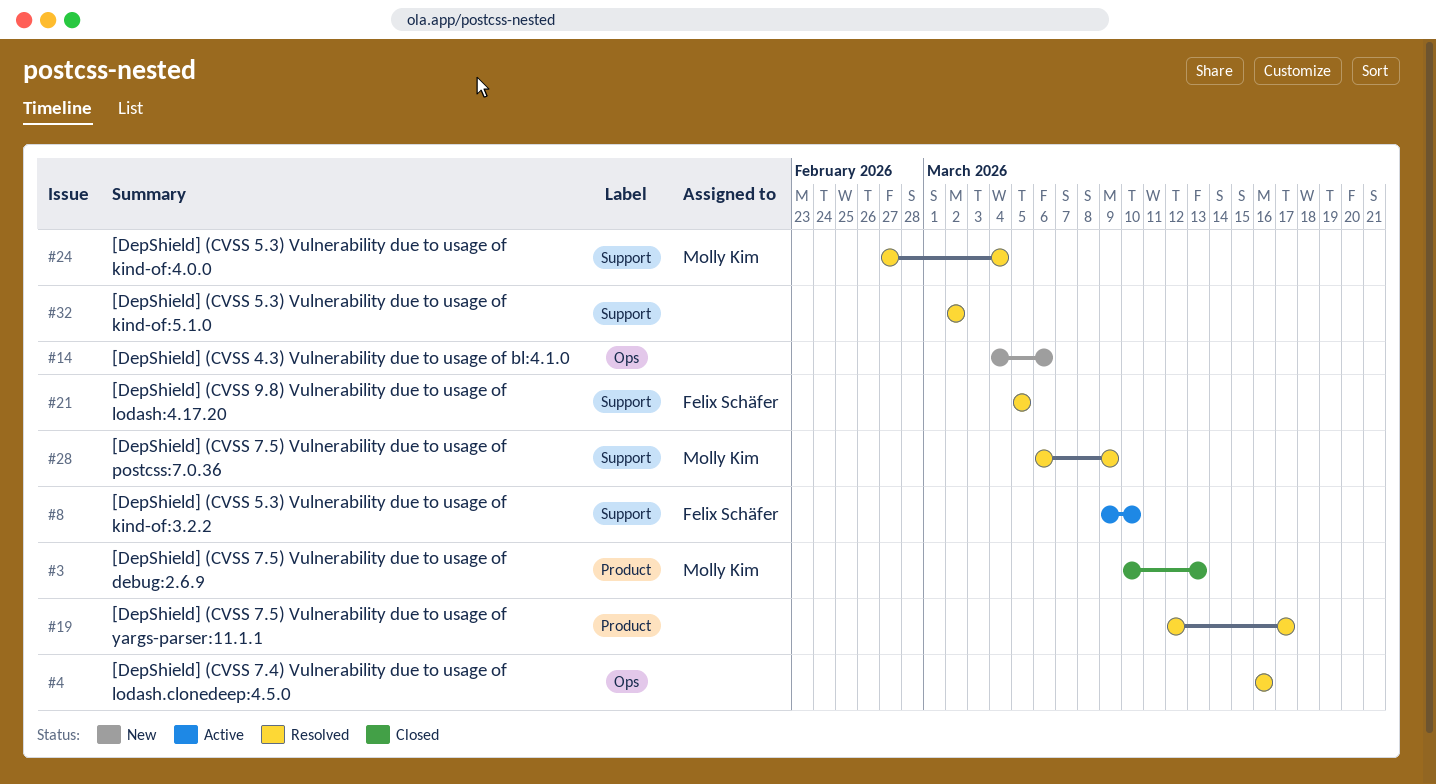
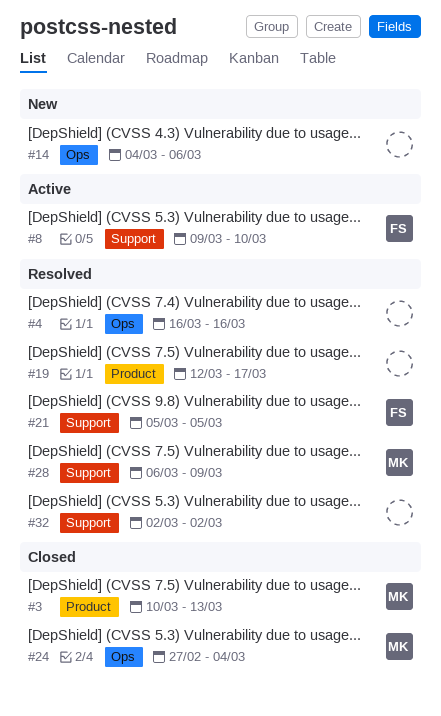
#24, status: Resolved -> Closed
#24, label: Support -> Ops

